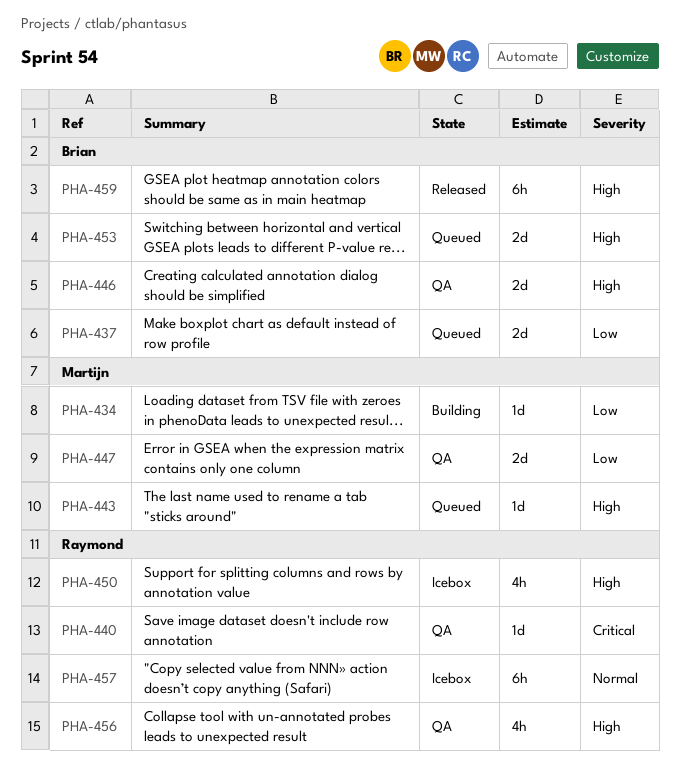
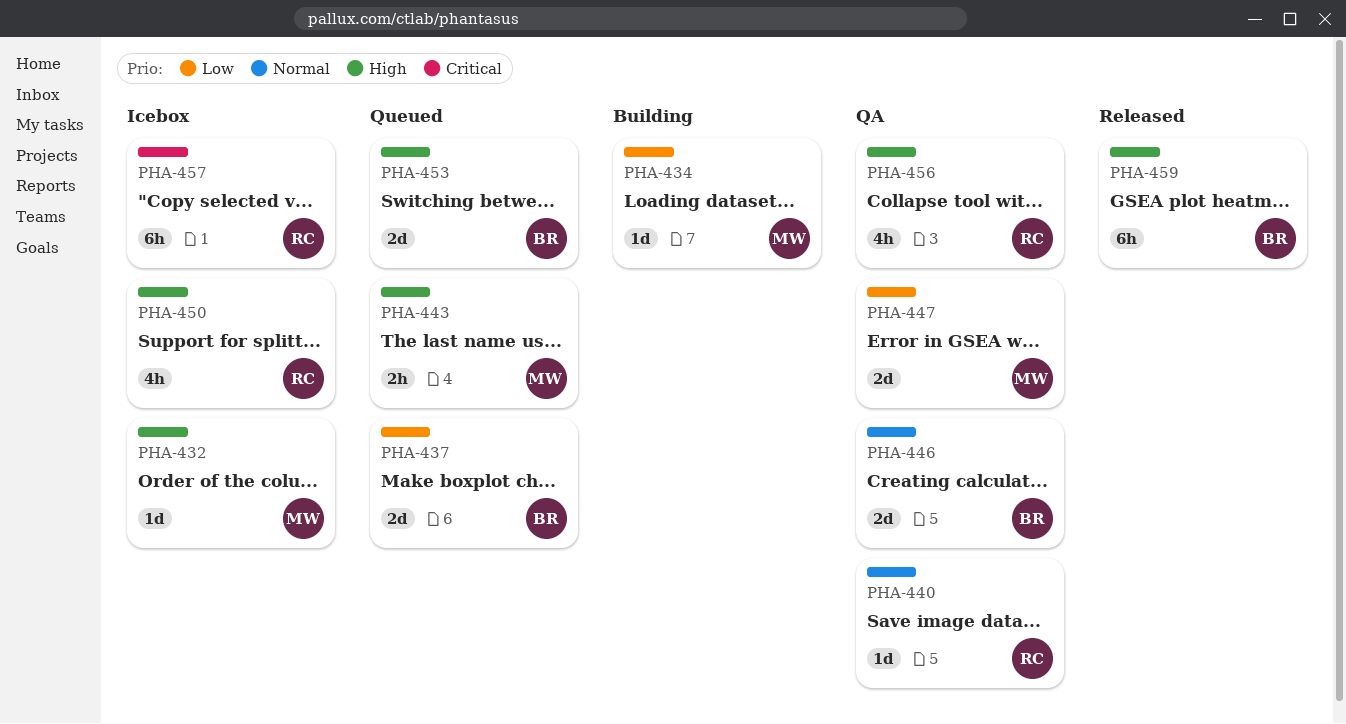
PHA-432: none -> present
PHA-440, priority: Critical -> Normal
PHA-443, estimate: 1d -> 2h
PHA-446, priority: High -> Normal
PHA-457, priority: Normal -> Critical

